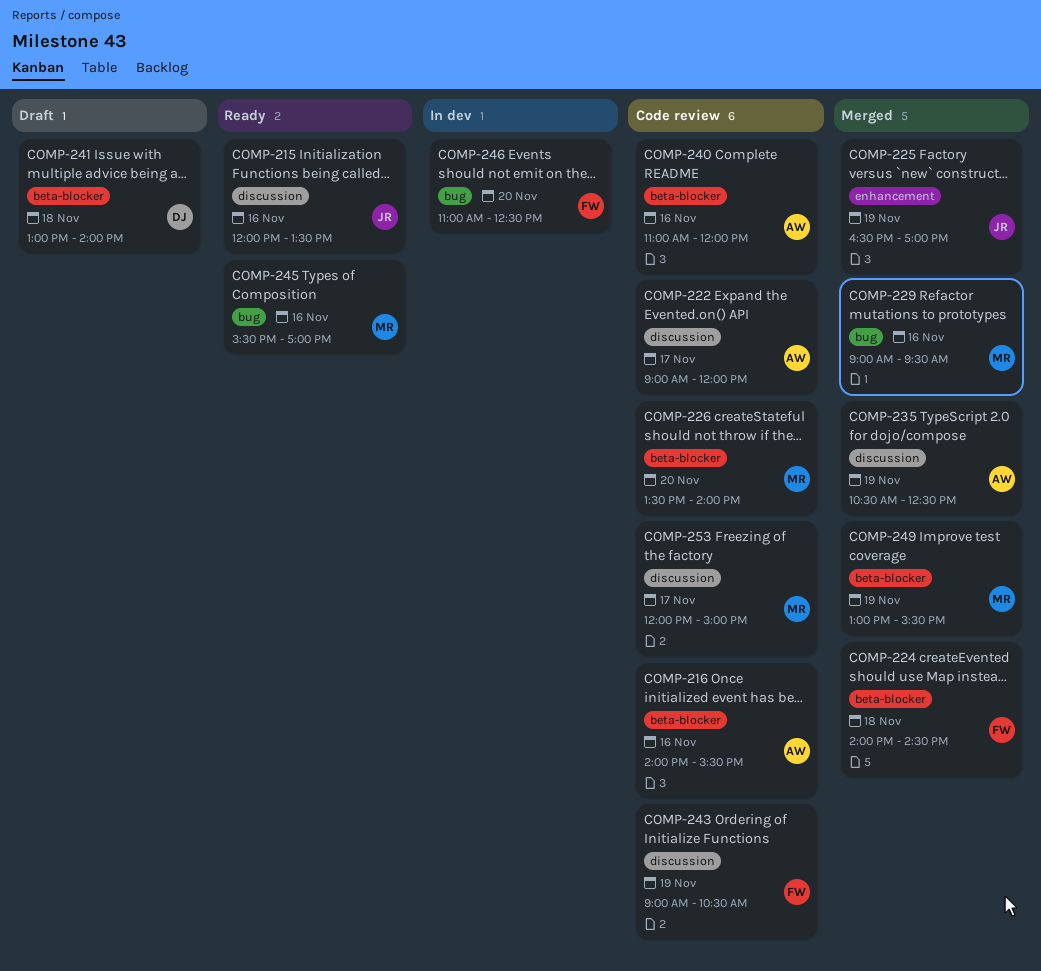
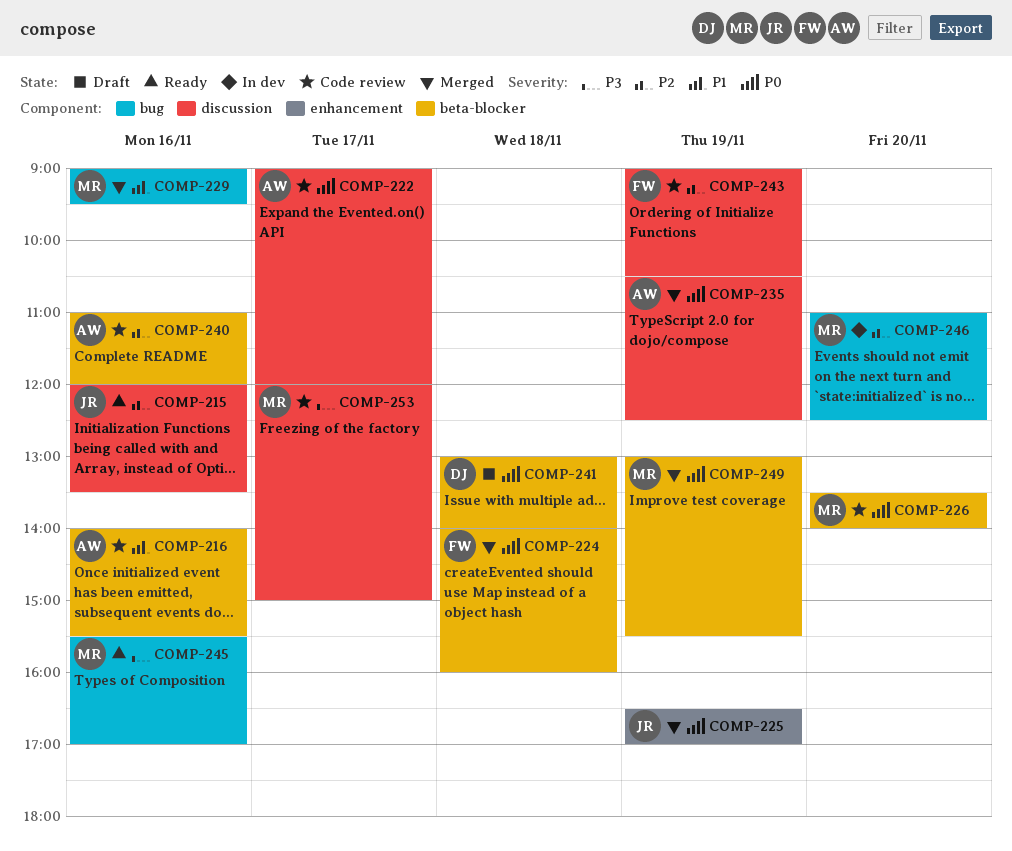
COMP-224, ends: 14:30 -> 16:00
COMP-246, owner: FW -> MR

